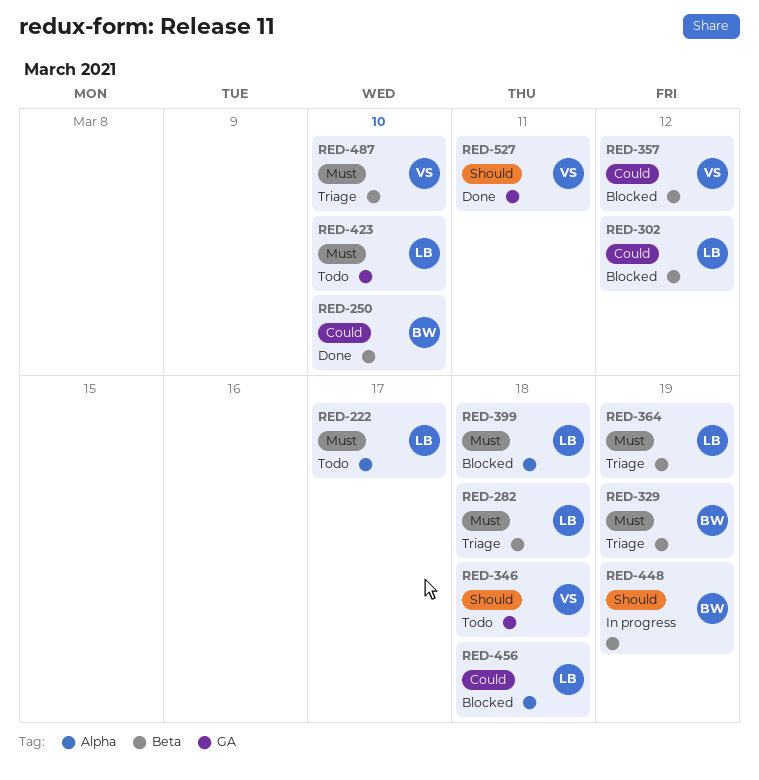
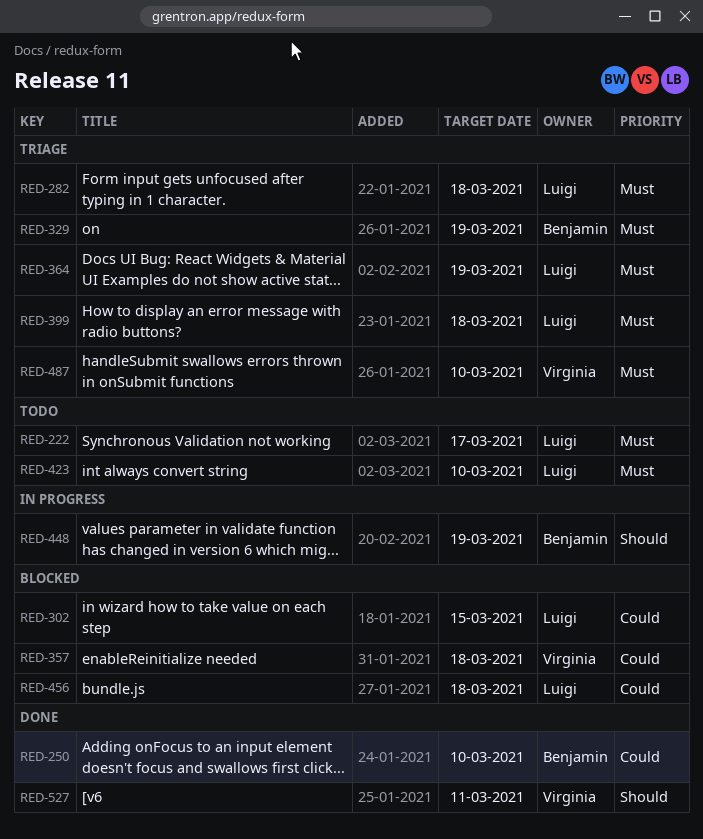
RED-302, due: Mar 12 -> Mar 15
RED-346: present -> none
RED-357, due: Mar 12 -> Mar 18
RED-399, status: Blocked -> Triage

